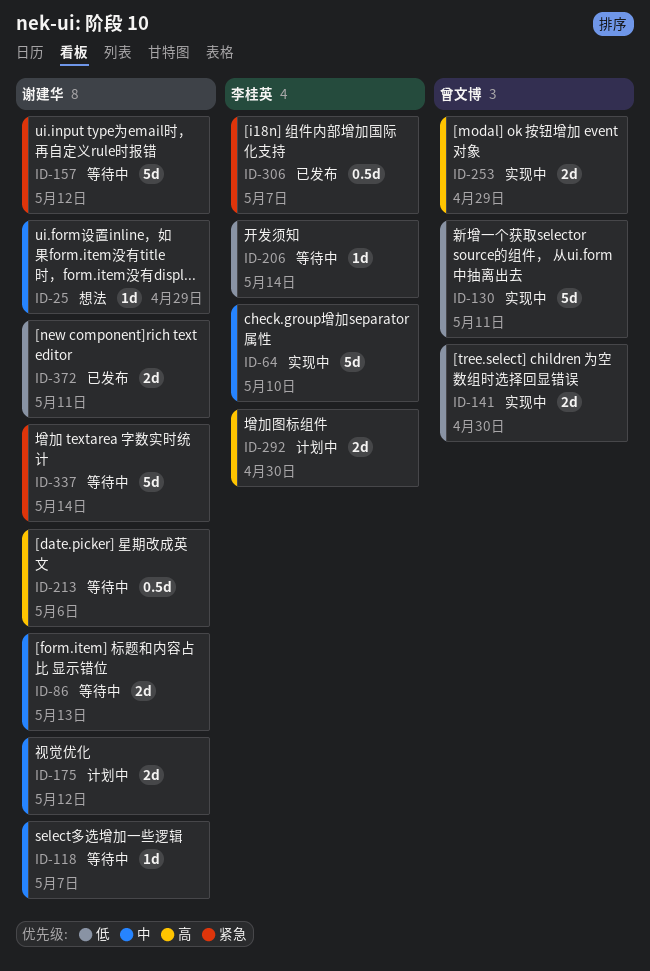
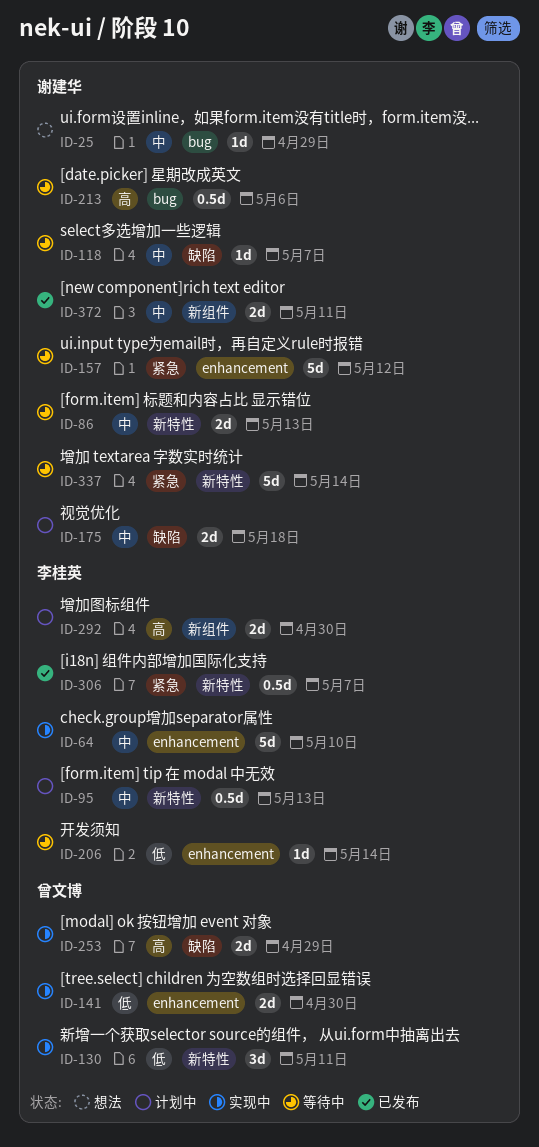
ID-95: none -> present
ID-130, estimate: 5d -> 3d
ID-175, due: May 12 -> May 18
ID-372, priority: 低 -> 中

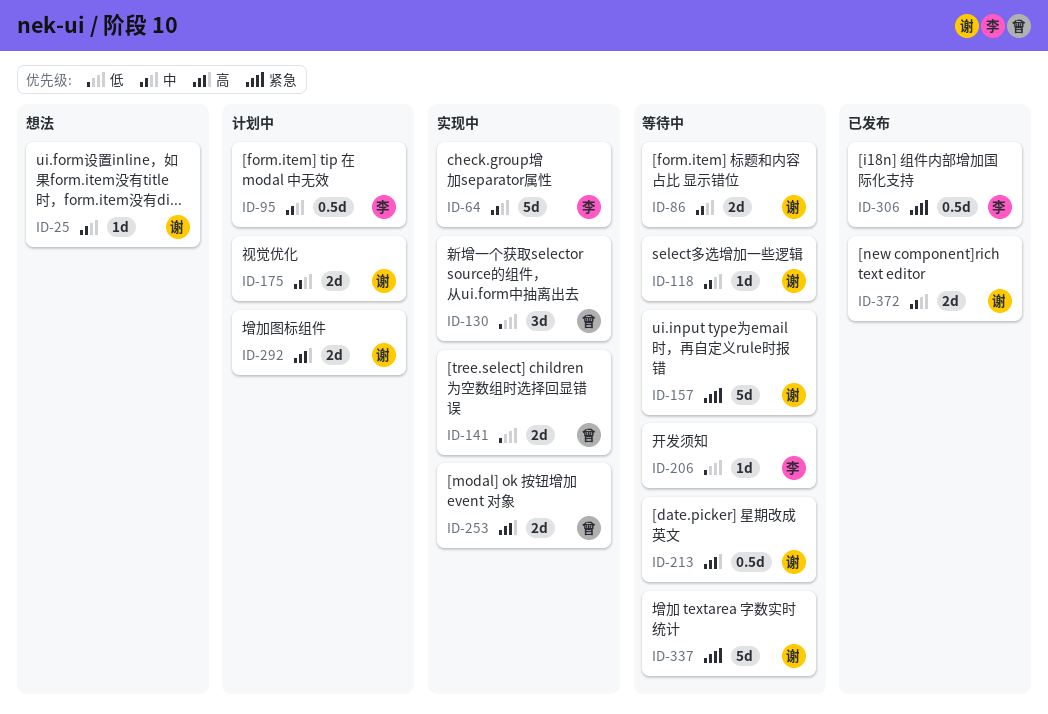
ID-292, owner: 李桂英 -> 谢建华

